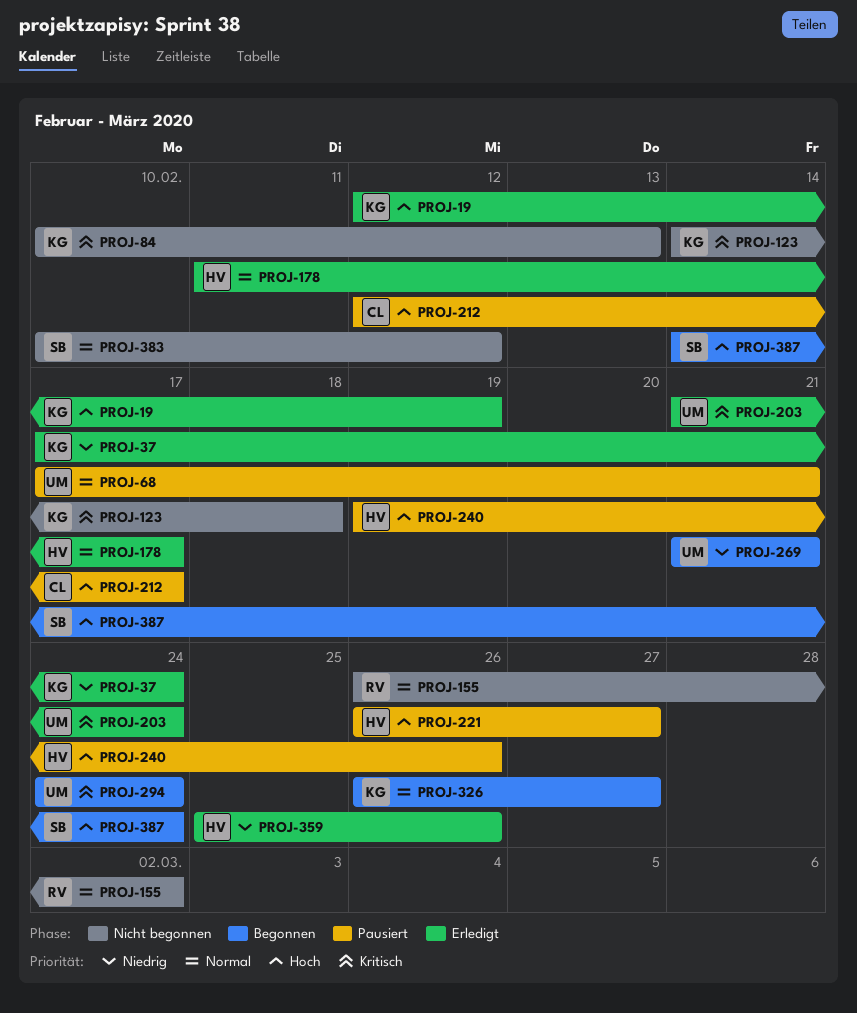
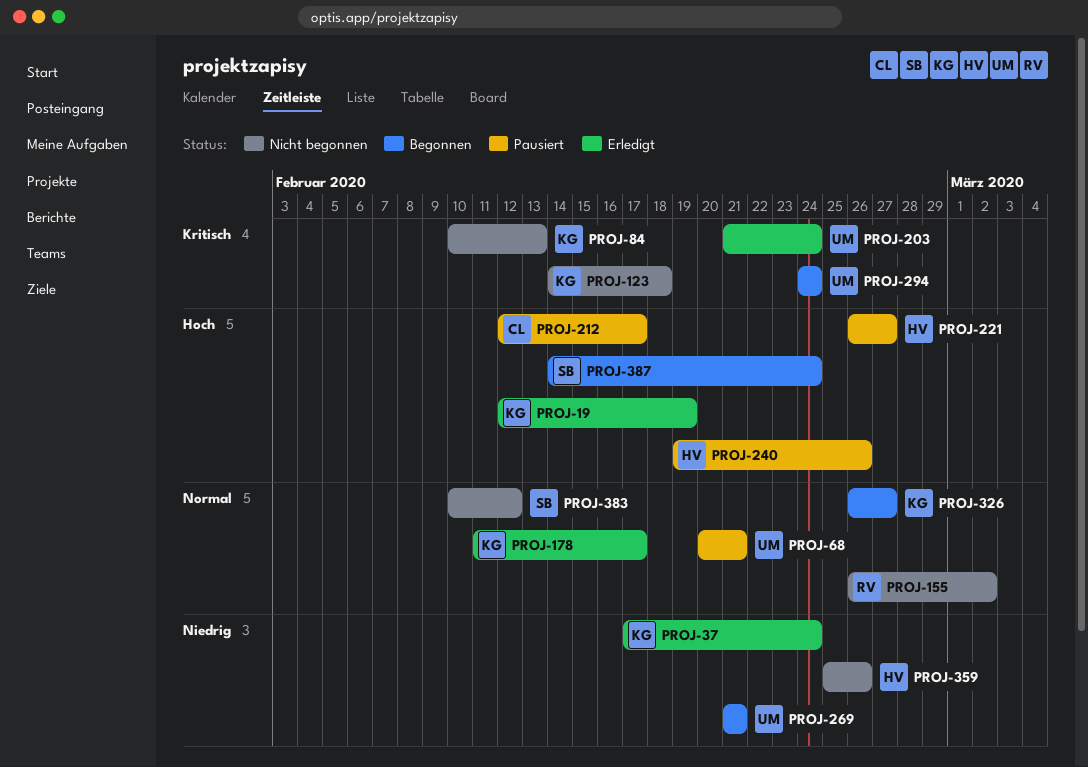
PROJ-68, start: Feb 17 -> Feb 20
PROJ-178, owner: HV -> KG
PROJ-359, status: Erledigt -> Nicht begonnen

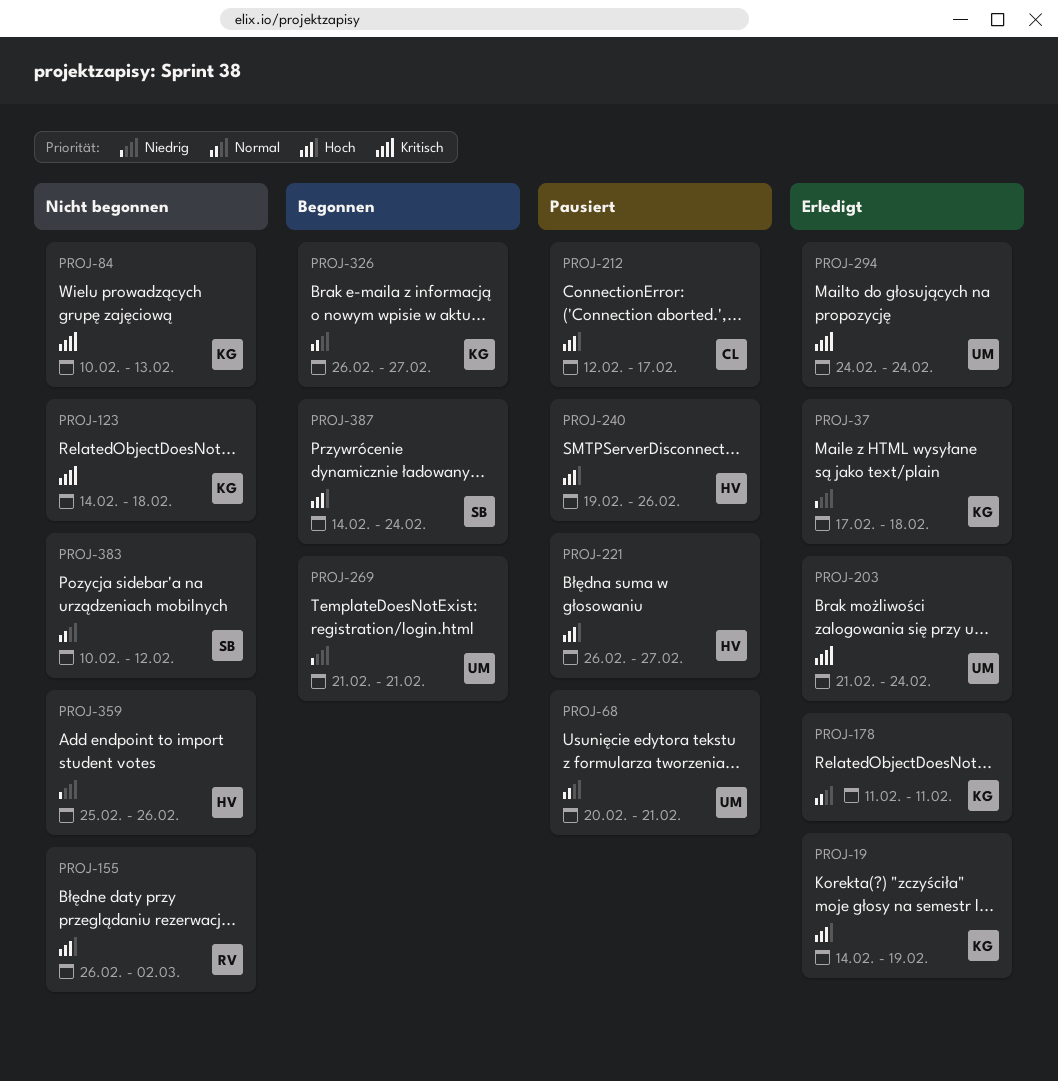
PROJ-19, start: Feb 12 -> Feb 14
PROJ-37, due: Feb 24 -> Feb 18
PROJ-155, priority: Normal -> Hoch
PROJ-178, due: Feb 17 -> Feb 11
PROJ-294, status: Begonnen -> Erledigt

